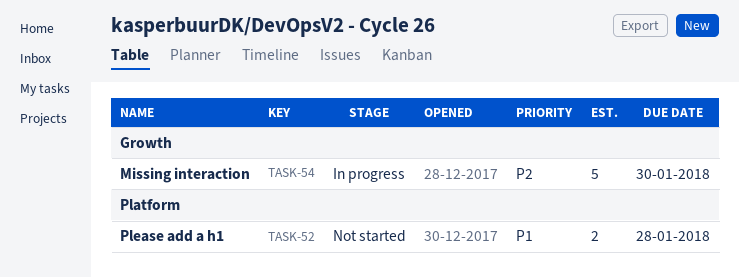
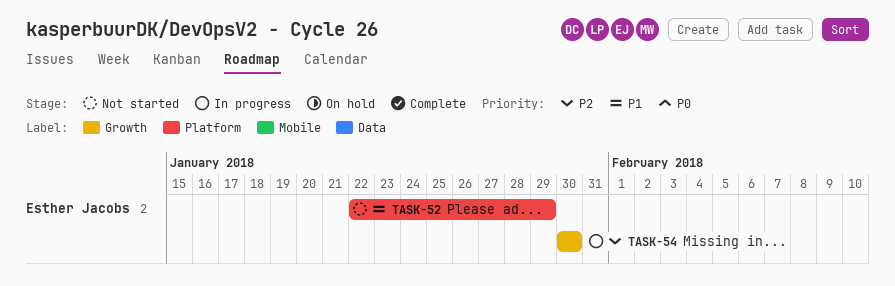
TASK-52, due: Jan 28 -> Jan 29

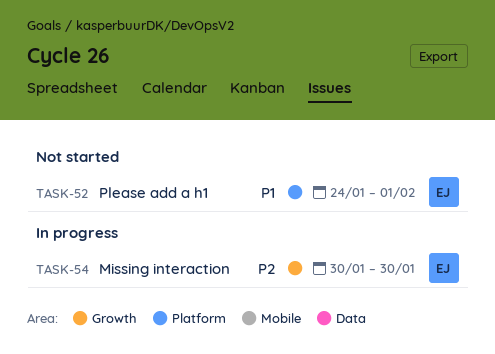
TASK-52, start: Jan 22 -> Jan 24
TASK-52, due: Jan 29 -> Feb 1

